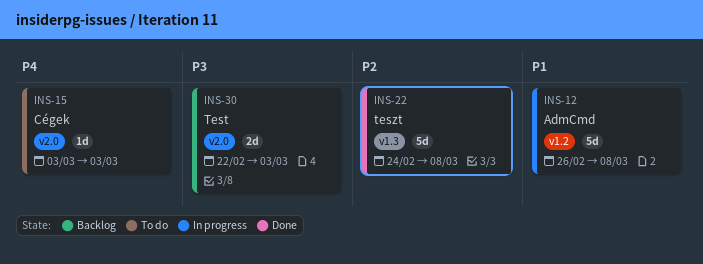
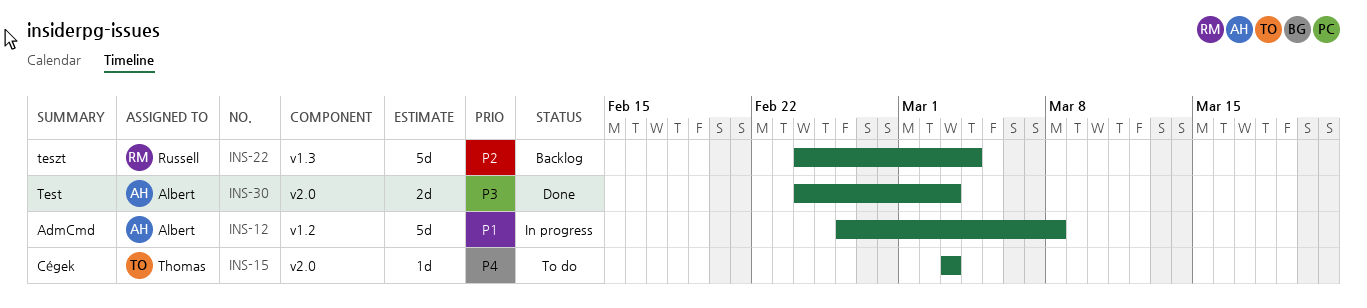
INS-22, status: Done -> Backlog
INS-22, due: Mar 8 -> Mar 4
INS-30, status: Backlog -> Done
INS-30, start: Feb 22 -> Feb 24

